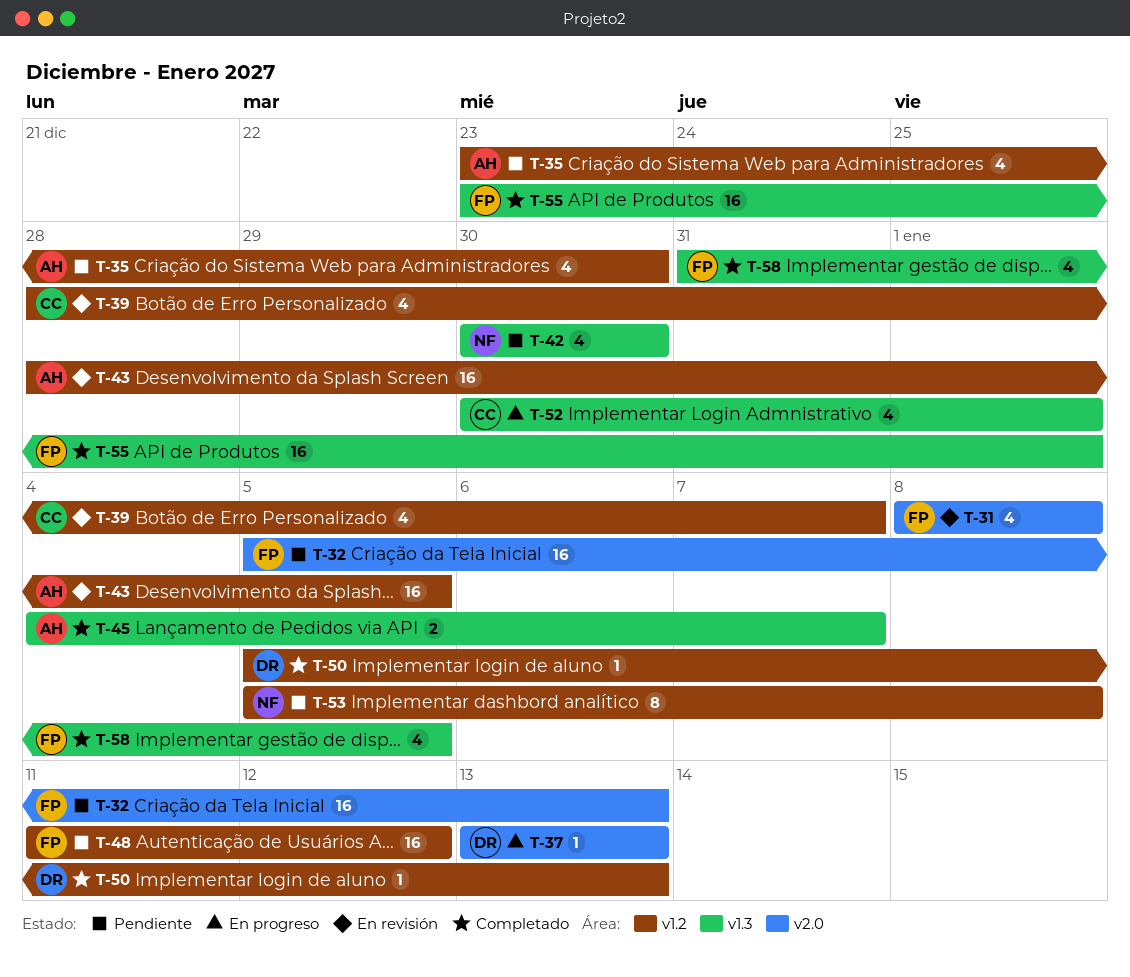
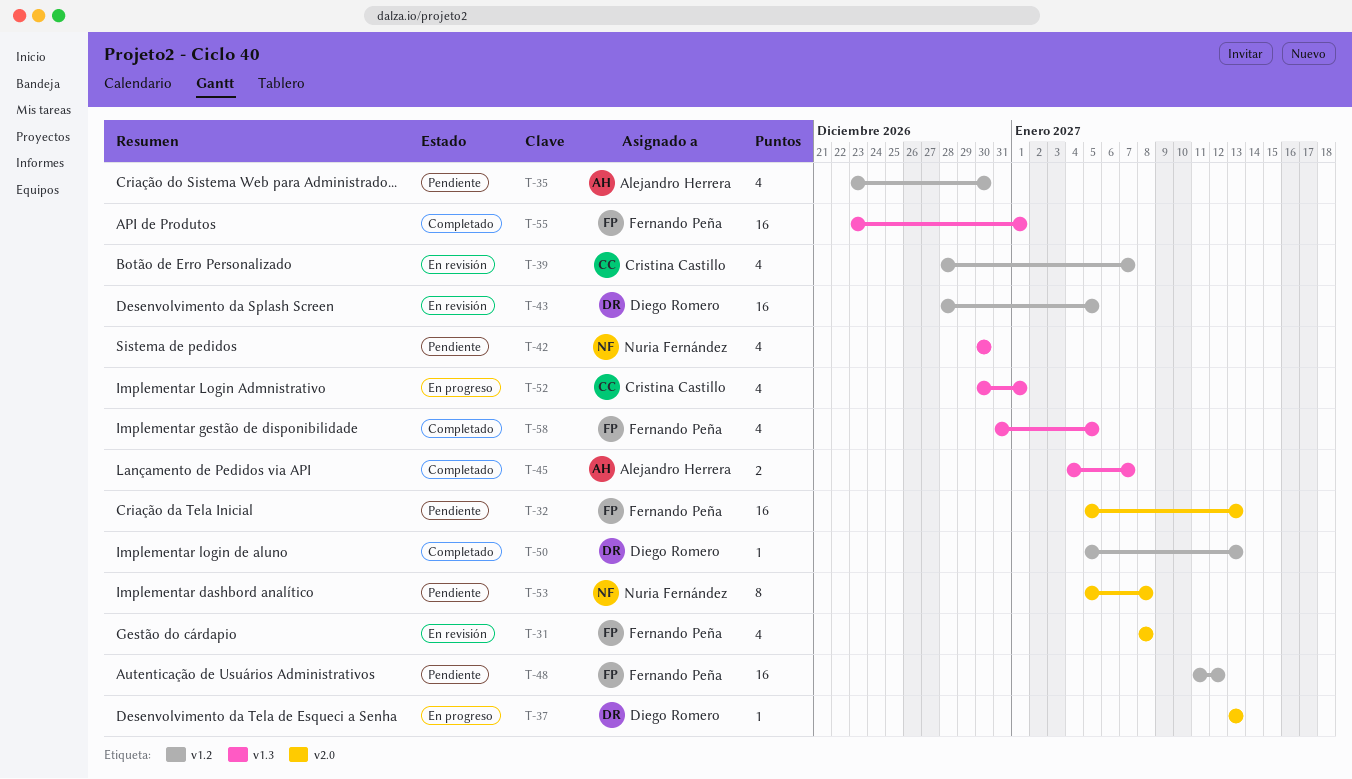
T-43, owner: Alejandro Herrera -> Diego Romero
T-53, label: v1.2 -> v2.0

